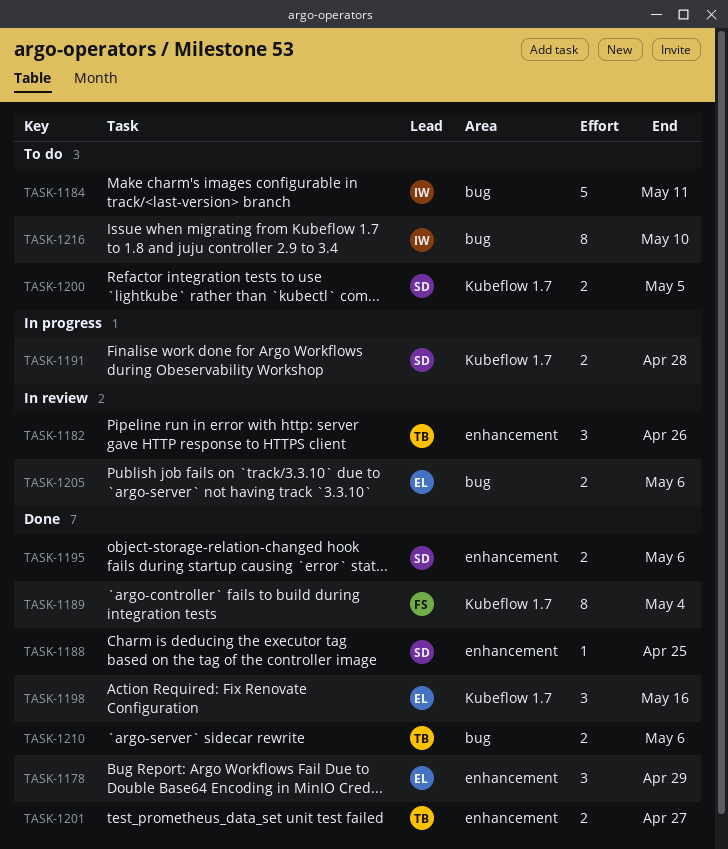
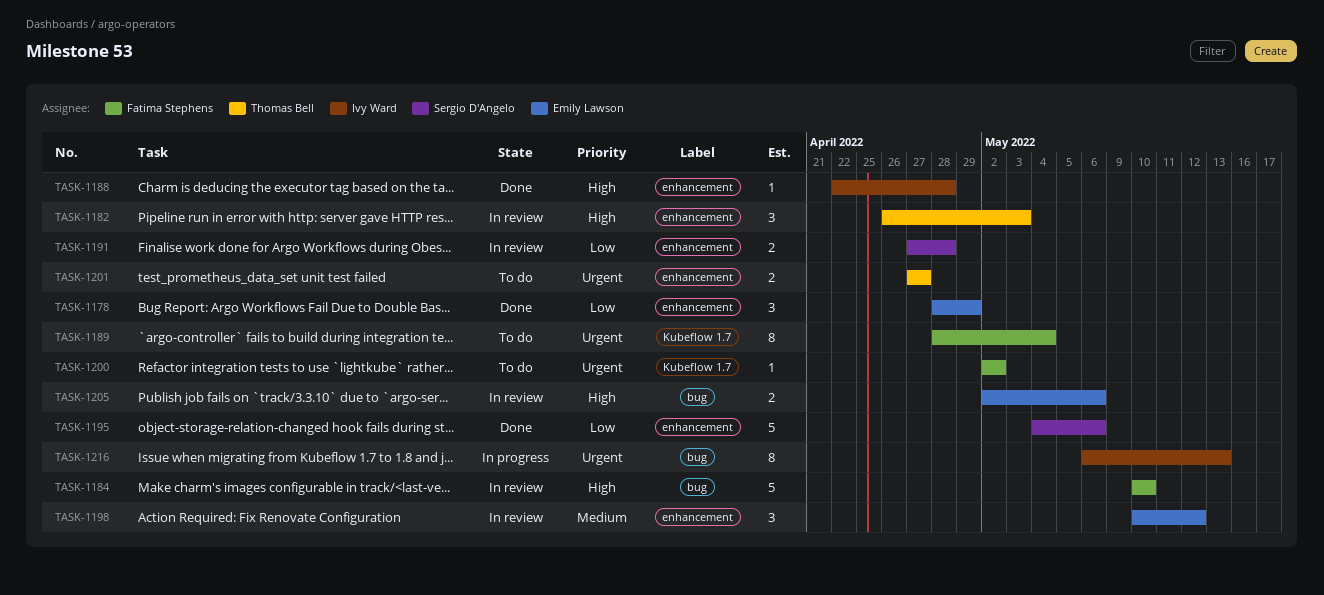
TASK-1182, due: Apr 26 -> May 3
TASK-1184, status: To do -> In review
TASK-1184, owner: Ivy Ward -> Fatima Stephens
TASK-1184, due: May 11 -> May 10
TASK-1188, owner: Sergio D'Angelo -> Ivy Ward
TASK-1188, due: Apr 25 -> Apr 28
TASK-1189, status: Done -> To do
TASK-1191, status: In progress -> In review
TASK-1191, label: Kubeflow 1.7 -> enhancement
TASK-1195, estimate: 2 -> 5
TASK-1198, status: Done -> In review
TASK-1198, label: Kubeflow 1.7 -> enhancement
TASK-1198, due: May 16 -> May 12
TASK-1200, owner: Sergio D'Angelo -> Fatima Stephens
TASK-1200, estimate: 2 -> 1
TASK-1200, due: May 5 -> May 2
TASK-1201, status: Done -> To do
TASK-1210: present -> none
TASK-1216, status: To do -> In progress
TASK-1216, due: May 10 -> May 13

